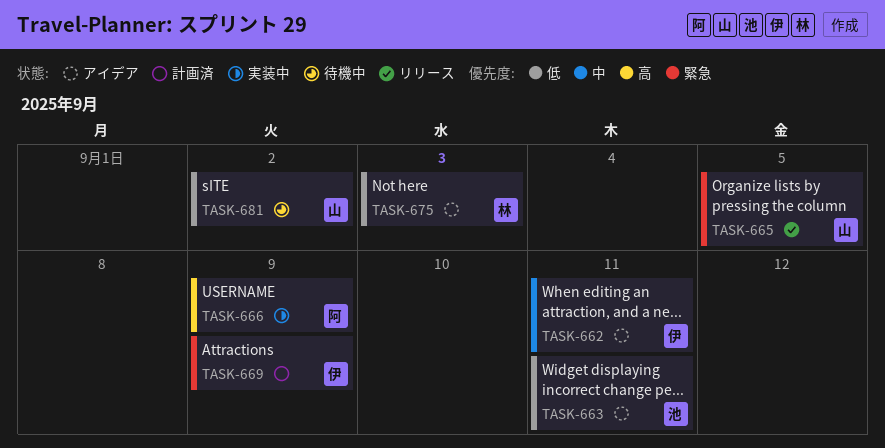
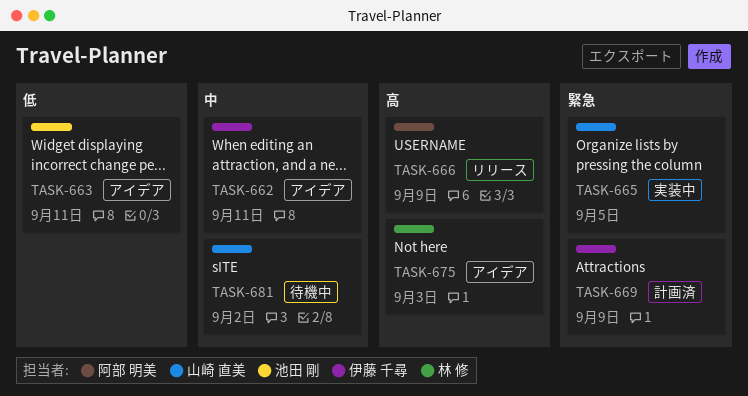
TASK-665, status: リリース -> 実装中
TASK-666, status: 実装中 -> リリース
TASK-675, priority: 低 -> 高
TASK-681, priority: 低 -> 中

